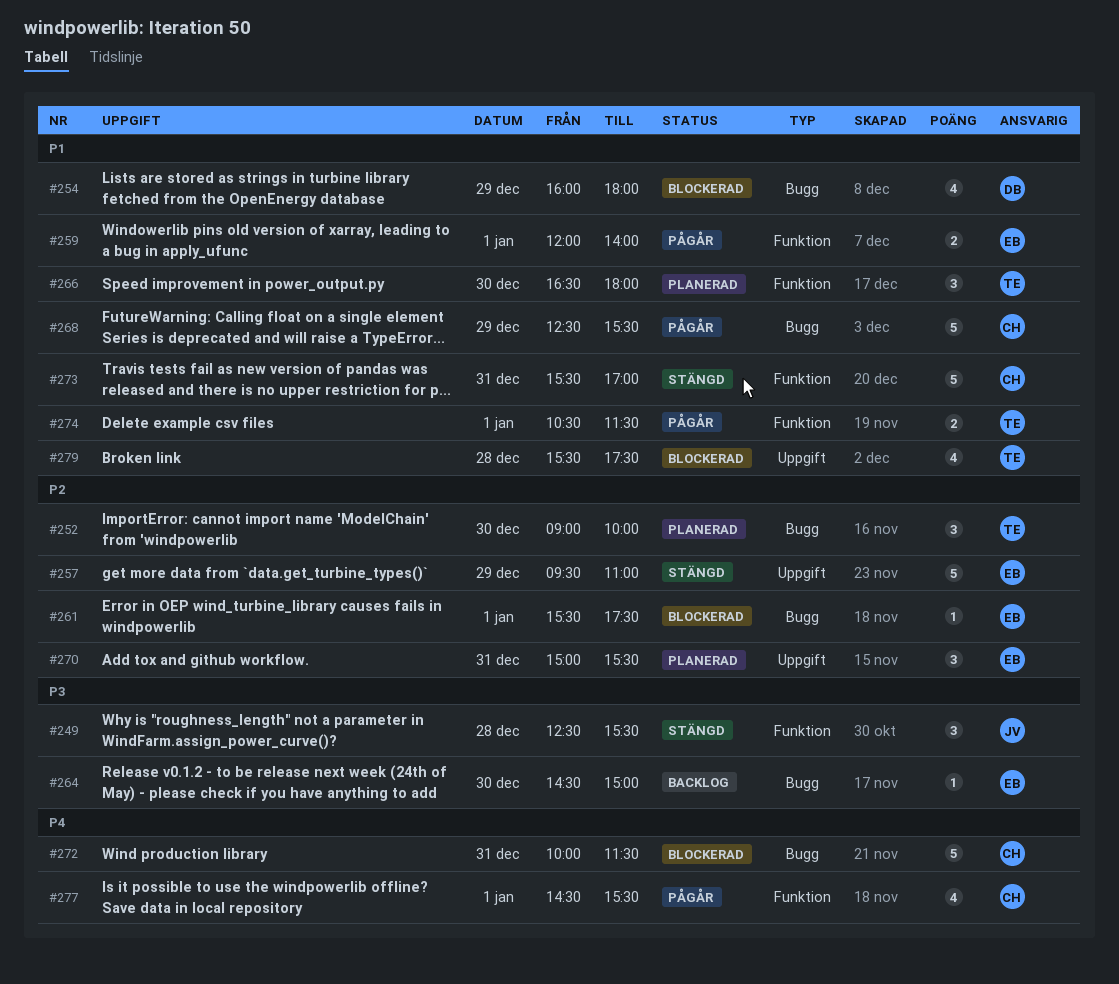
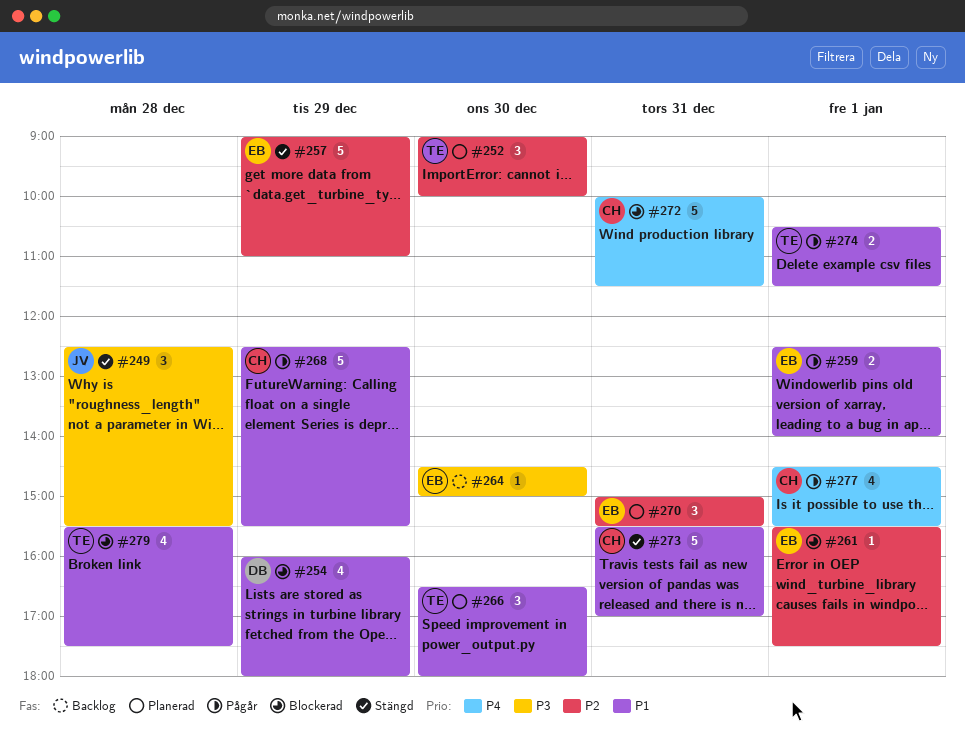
#257, begins: 09:30 -> 09:00
#259, begins: 12:00 -> 12:30

